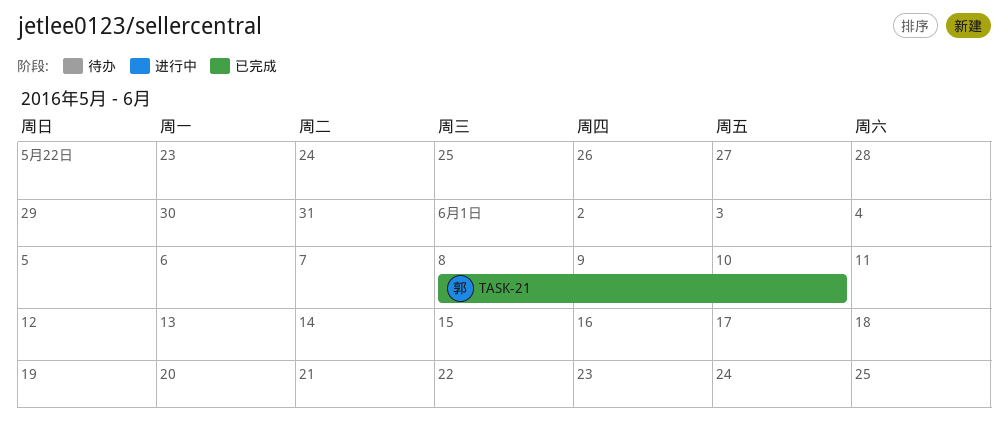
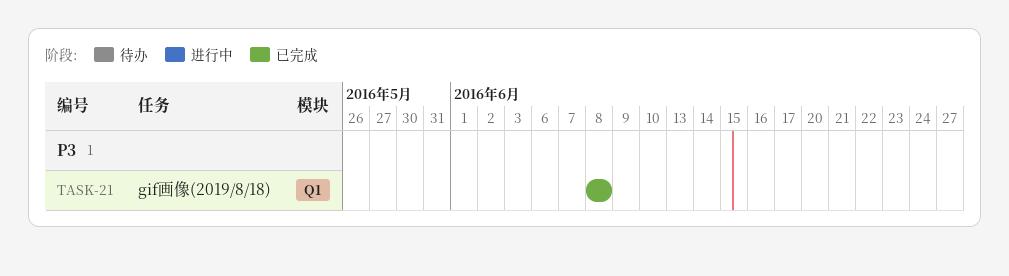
TASK-21, due: Jun 10 -> Jun 8

